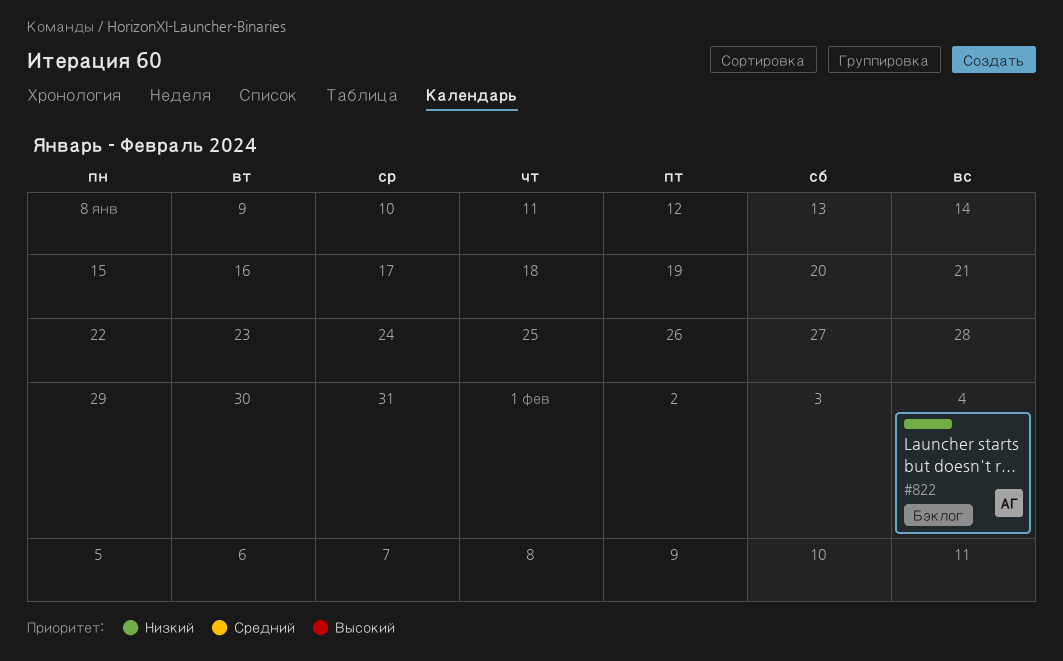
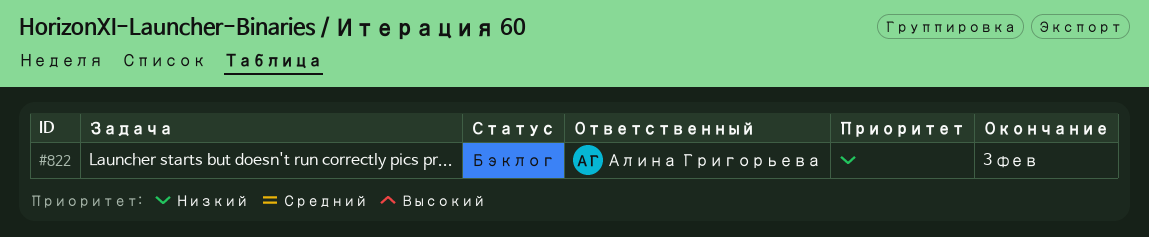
#822, due: Feb 4 -> Feb 3

